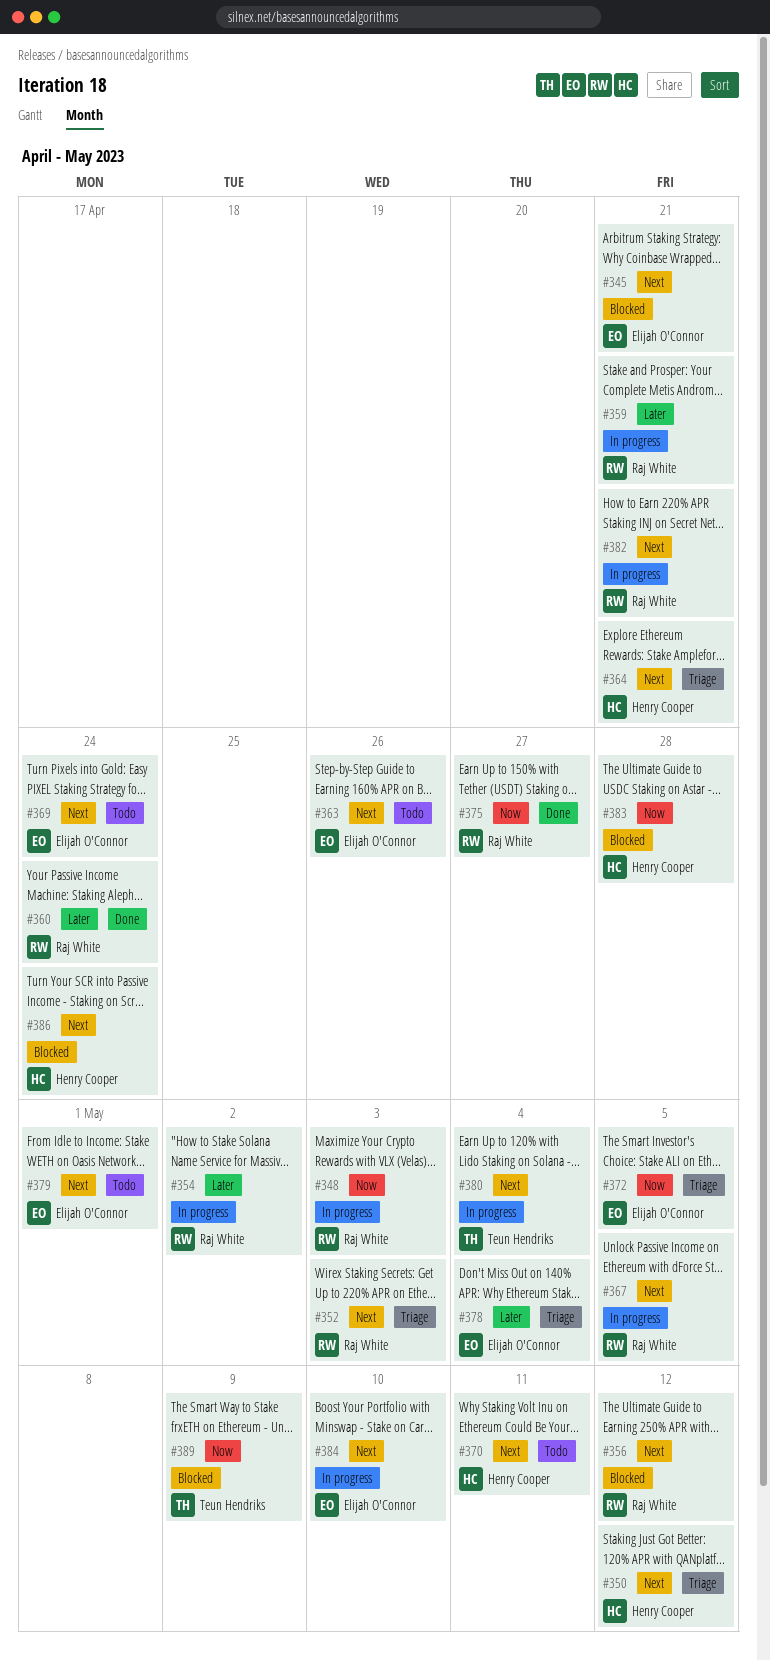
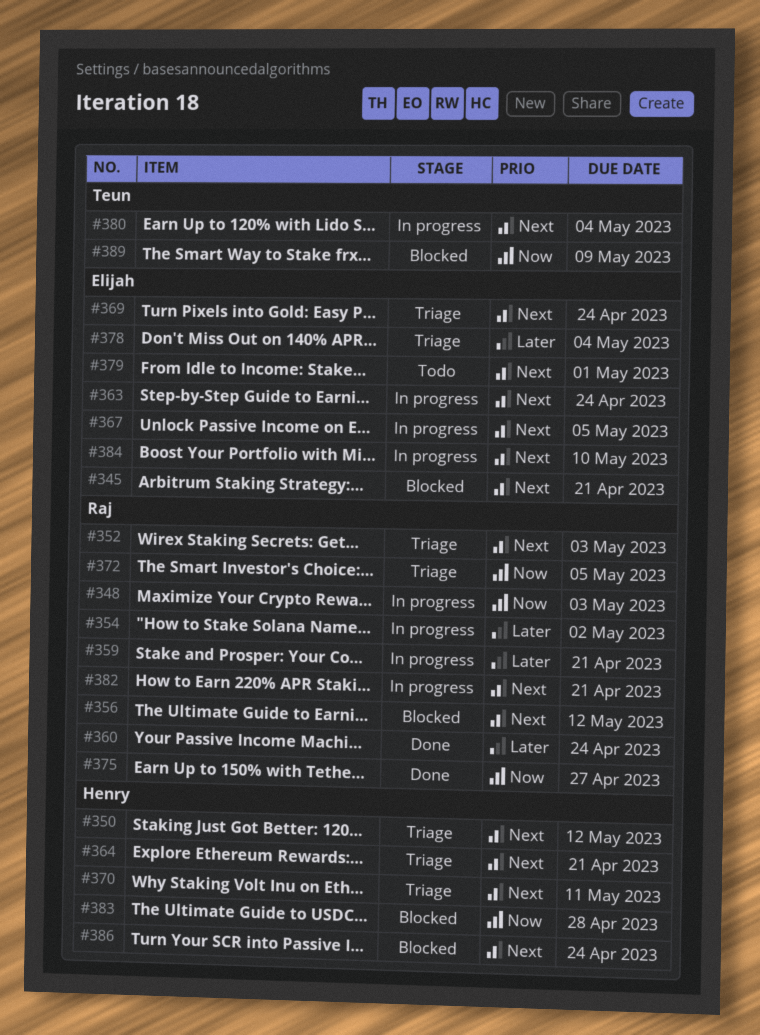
#363, status: Todo -> In progress
#363, due: Apr 26 -> Apr 24
#367, owner: Raj White -> Elijah O'Connor
#369, status: Todo -> Triage
#370, status: Todo -> Triage
#372, owner: Elijah O'Connor -> Raj White

